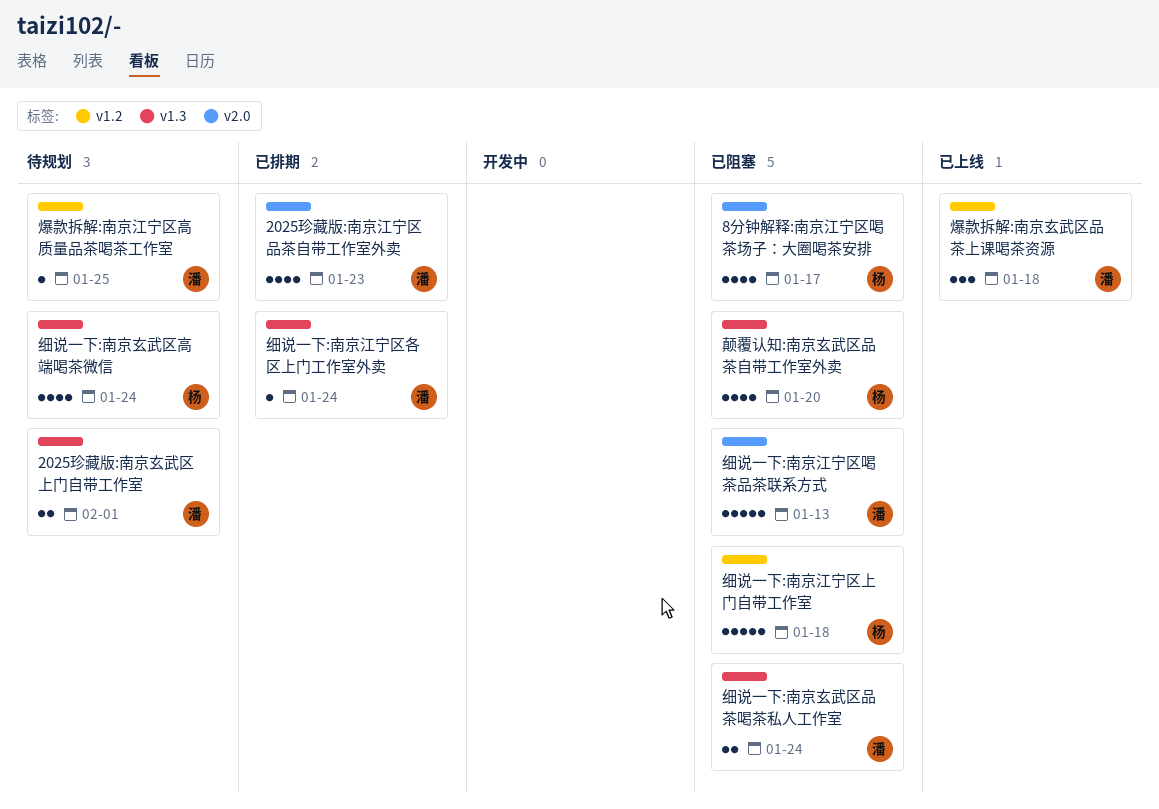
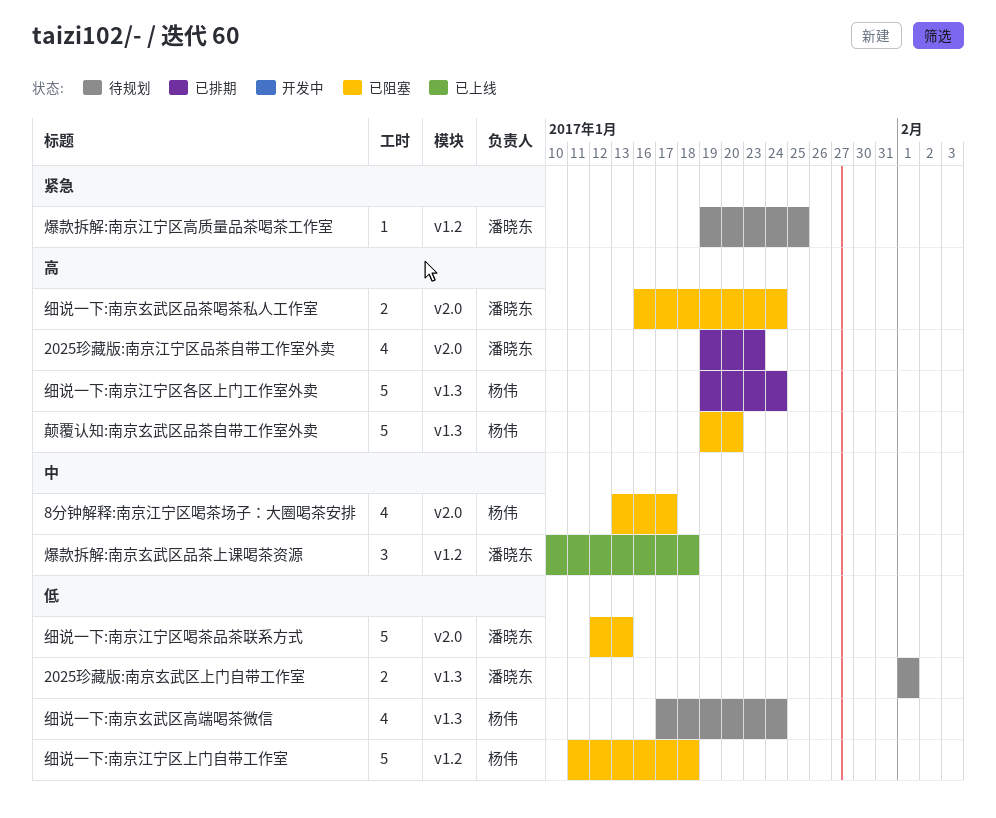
细说一下:南京江宁区各区上门工作室外卖, owner: 潘晓东 -> 杨伟
细说一下:南京江宁区各区上门工作室外卖, estimate: 1 -> 5
细说一下:南京玄武区品茶喝茶私人工作室, label: v1.3 -> v2.0
颠覆认知:南京玄武区品茶自带工作室外卖, estimate: 4 -> 5

